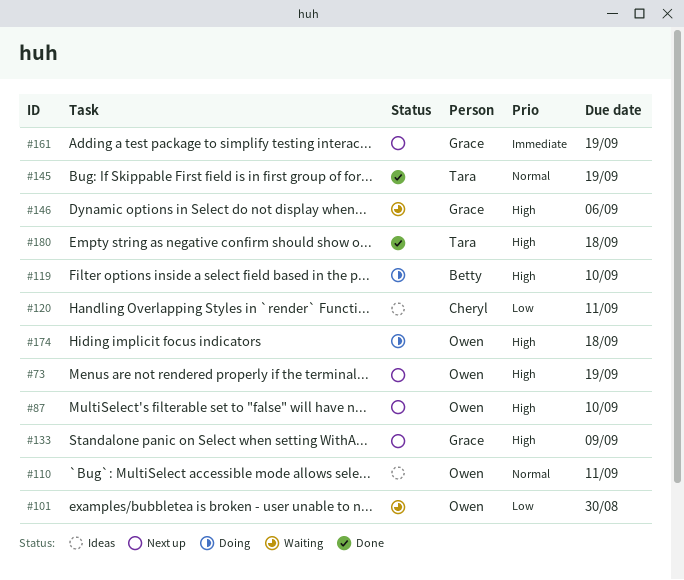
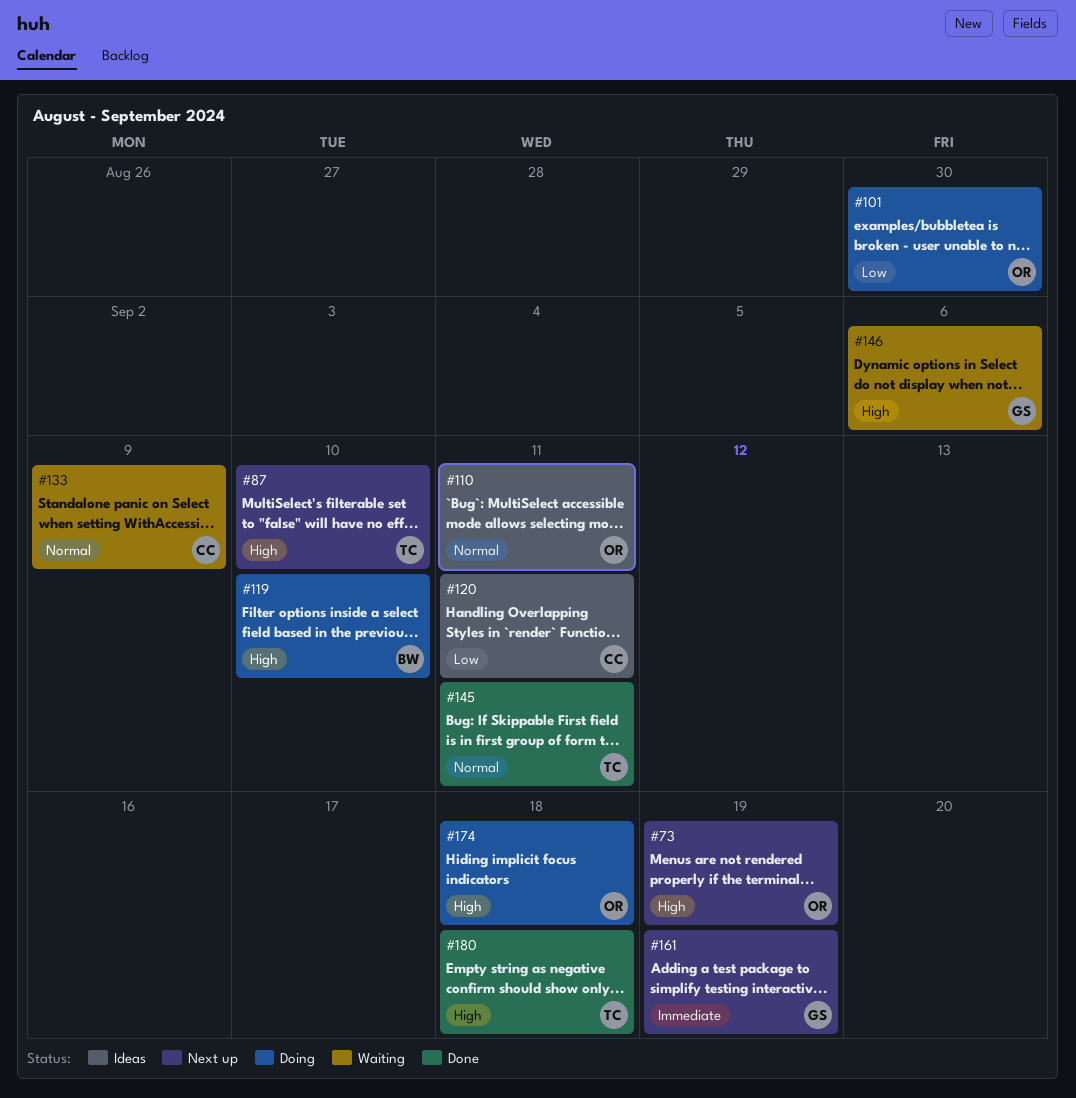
#87, owner: Owen -> Tara
#101, status: Waiting -> Doing
#133, status: Next up -> Waiting
#133, owner: Grace -> Cheryl
#133, priority: High -> Normal
#145, due: Sep 19 -> Sep 11

